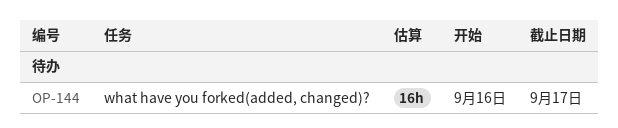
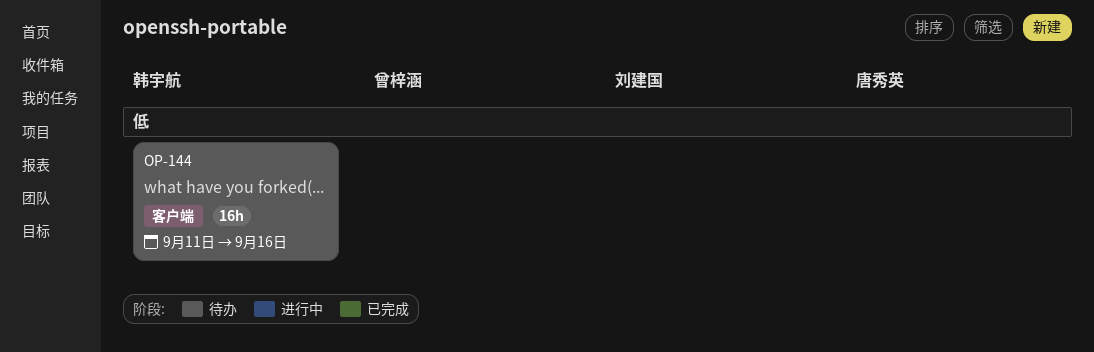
OP-144, start: Sep 16 -> Sep 11
OP-144, due: Sep 17 -> Sep 16

